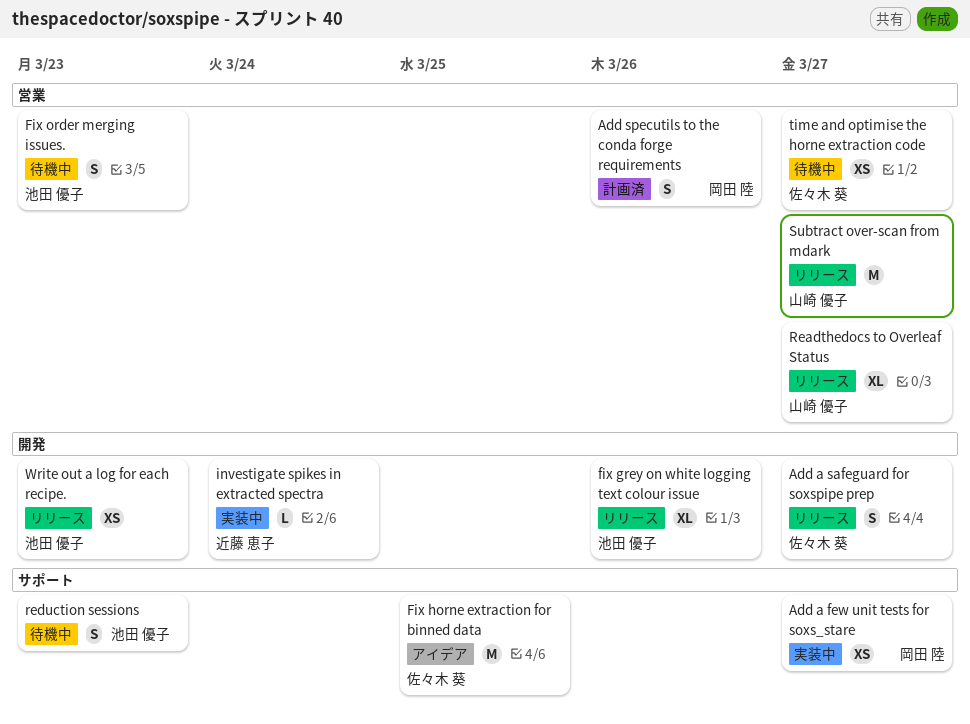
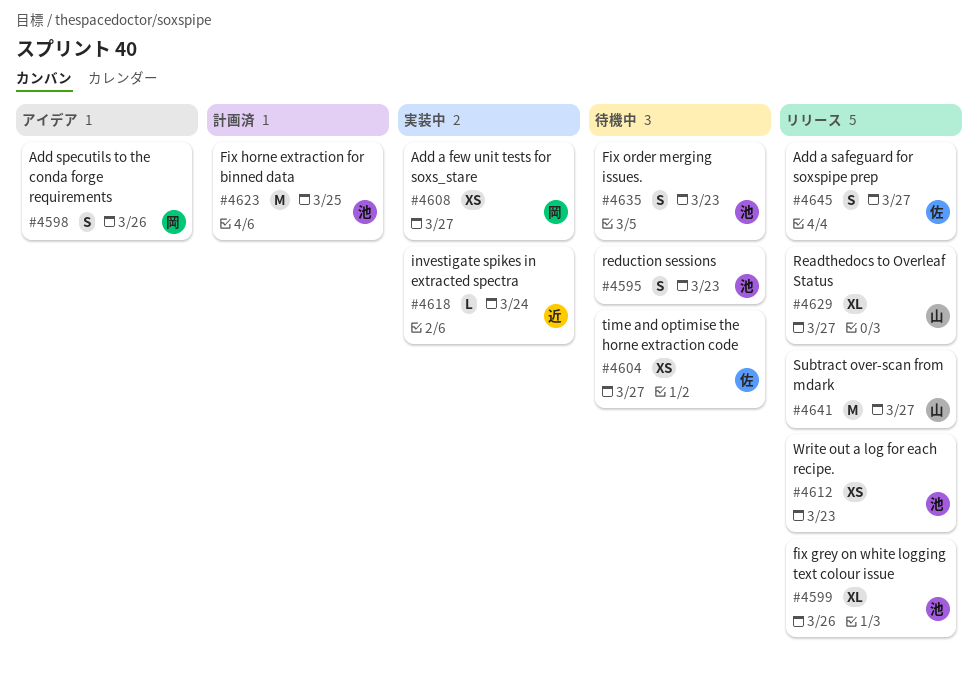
Add specutils to the conda forge requirements, status: 計画済 -> アイデア
Fix horne extraction for binned data, status: アイデア -> 計画済
Fix horne extraction for binned data, owner: 佐々木 葵 -> 池田 優子

